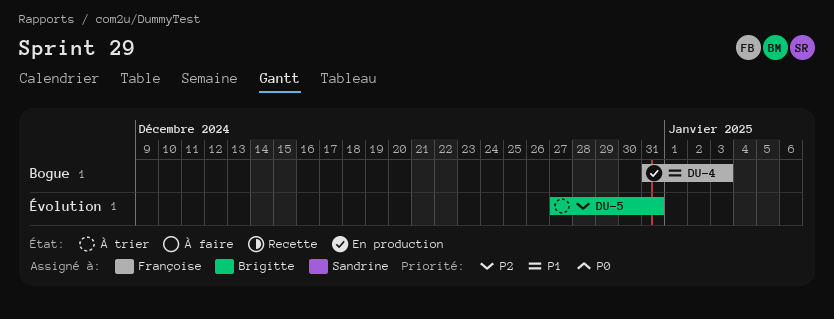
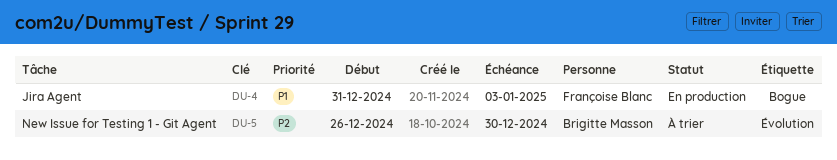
DU-5, start: Dec 27 -> Dec 26
DU-5, due: Dec 31 -> Dec 30

